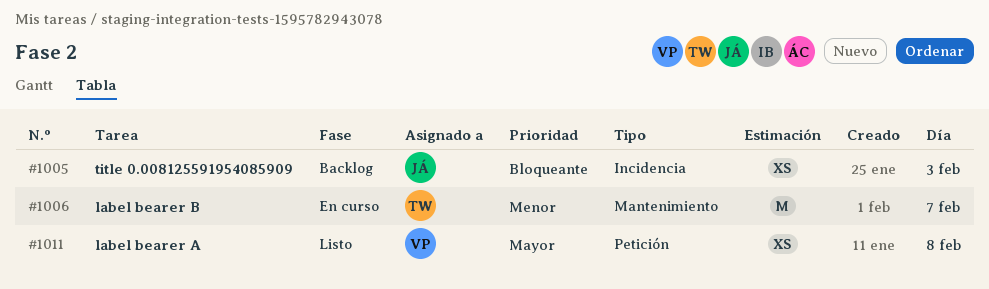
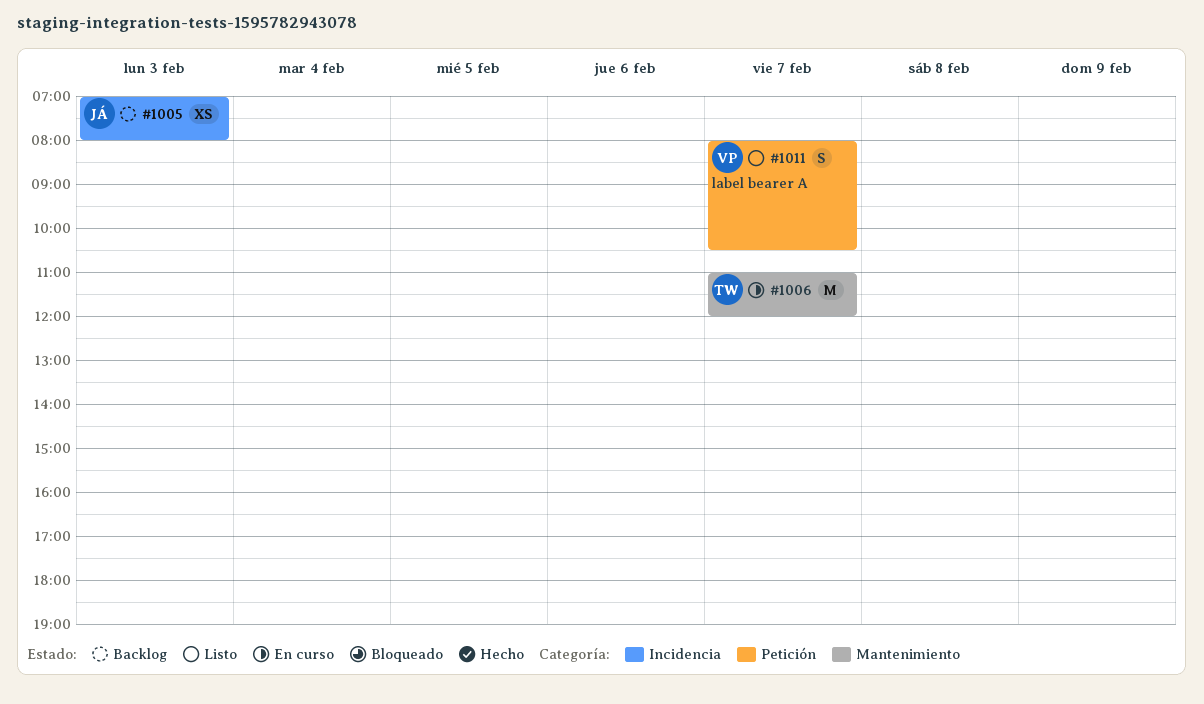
#1011, estimate: XS -> S
#1011, day: Feb 8 -> Feb 7

